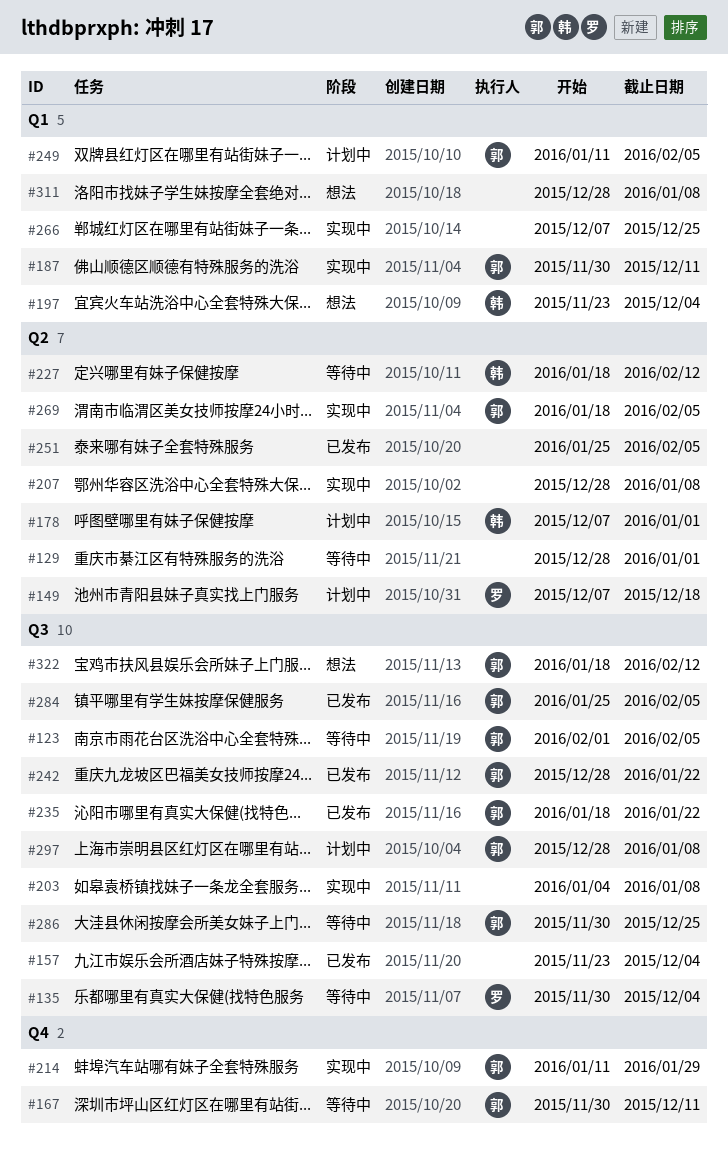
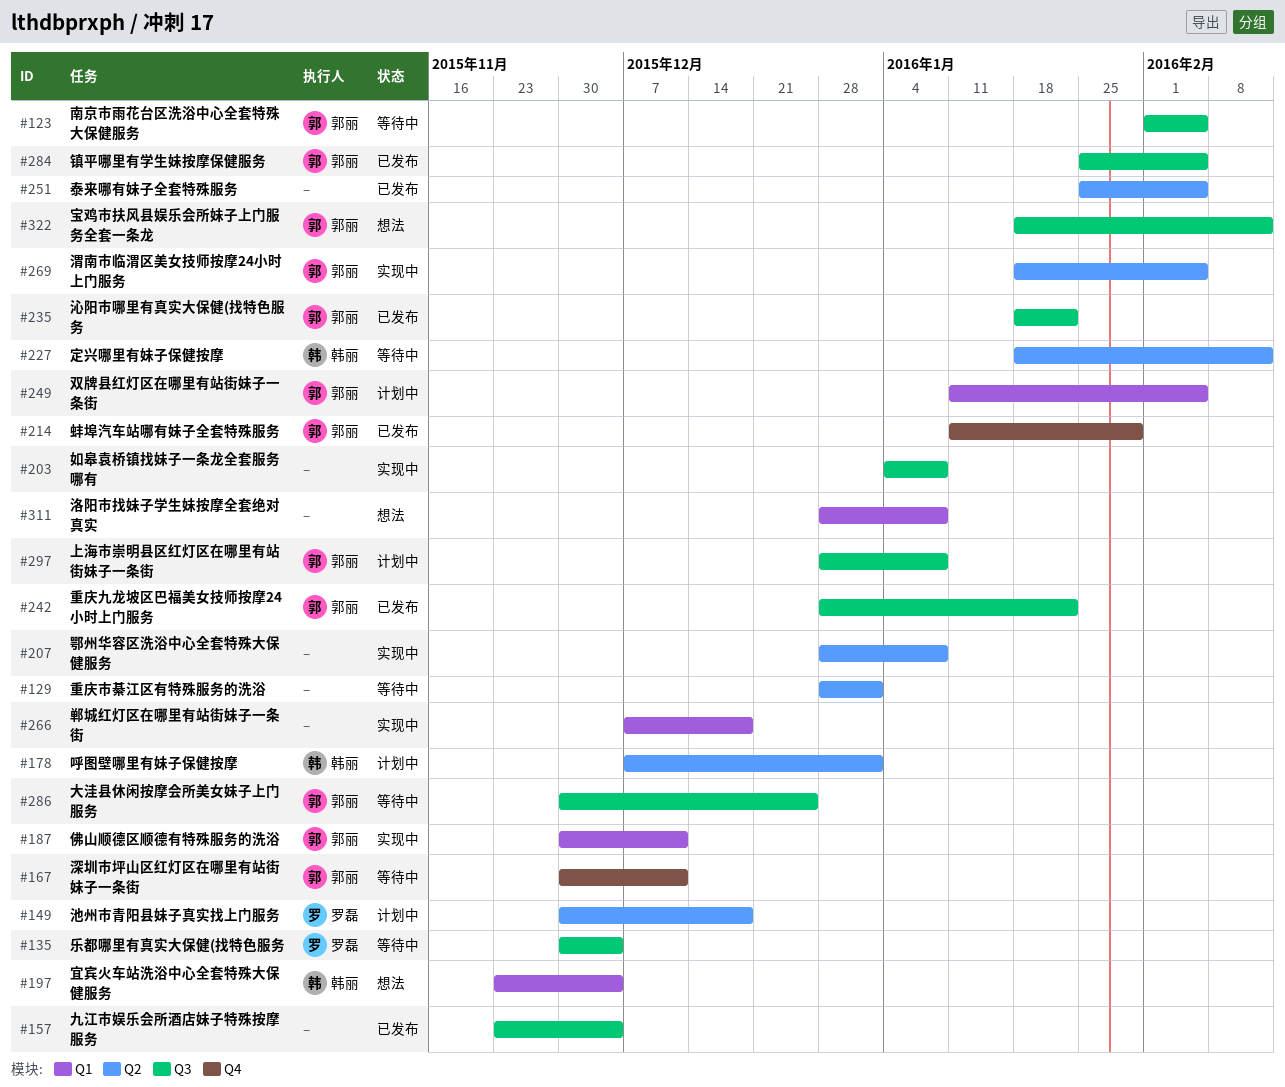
#149, start: Dec 7 -> Nov 30
#214, status: 实现中 -> 已发布
#266, due: Dec 25 -> Dec 18

